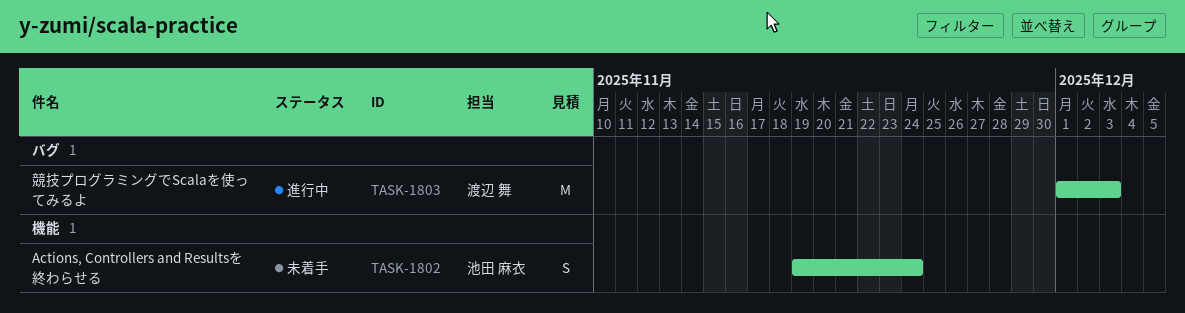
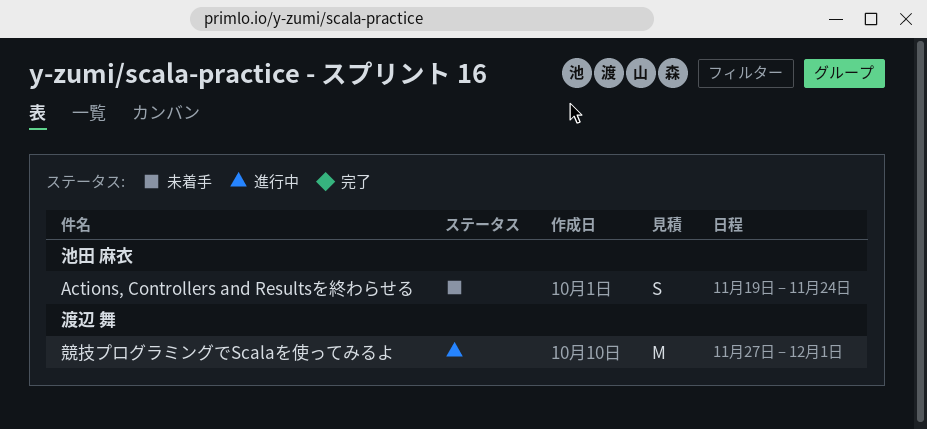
競技プログラミングでScalaを使ってみるよ, start: Dec 1 -> Nov 27
競技プログラミングでScalaを使ってみるよ, due: Dec 3 -> Dec 1

